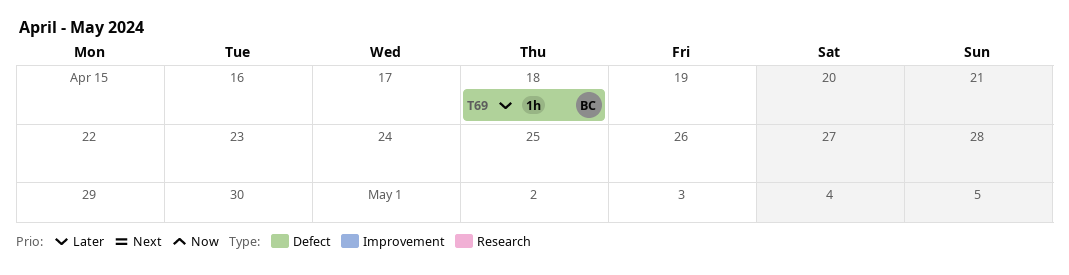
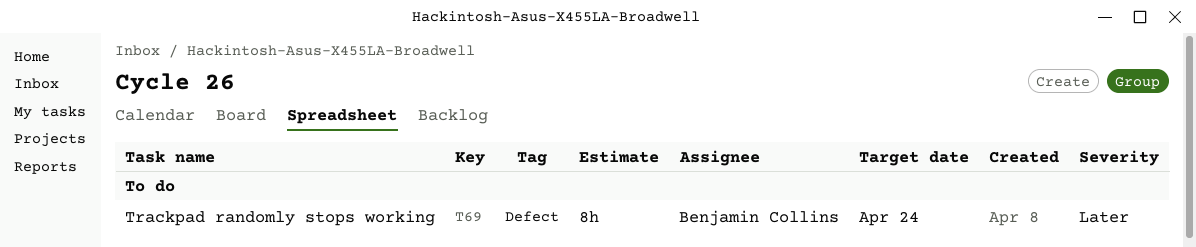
T69, estimate: 1h -> 8h
T69, due: Apr 18 -> Apr 24

